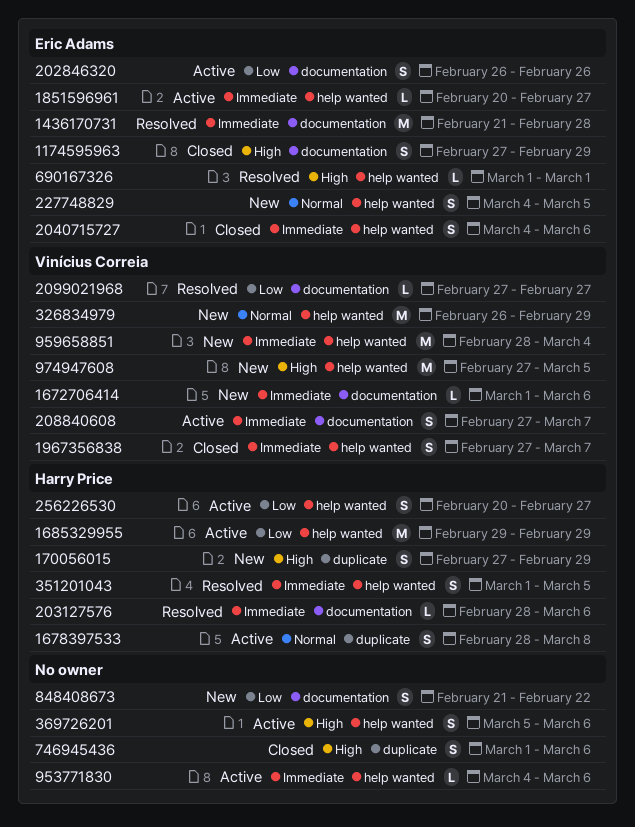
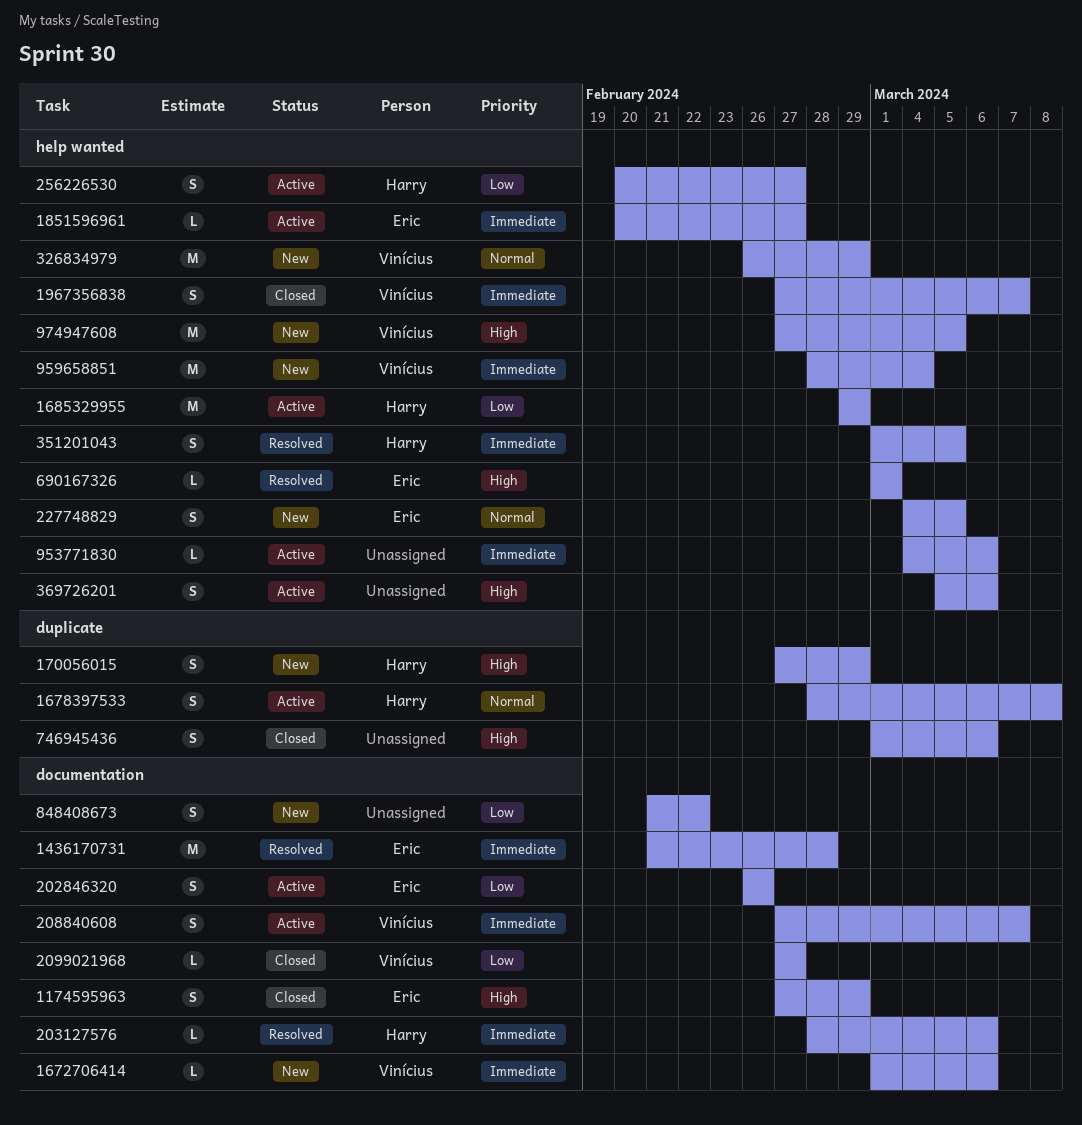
2040715727: present -> none
2099021968, status: Resolved -> Closed

